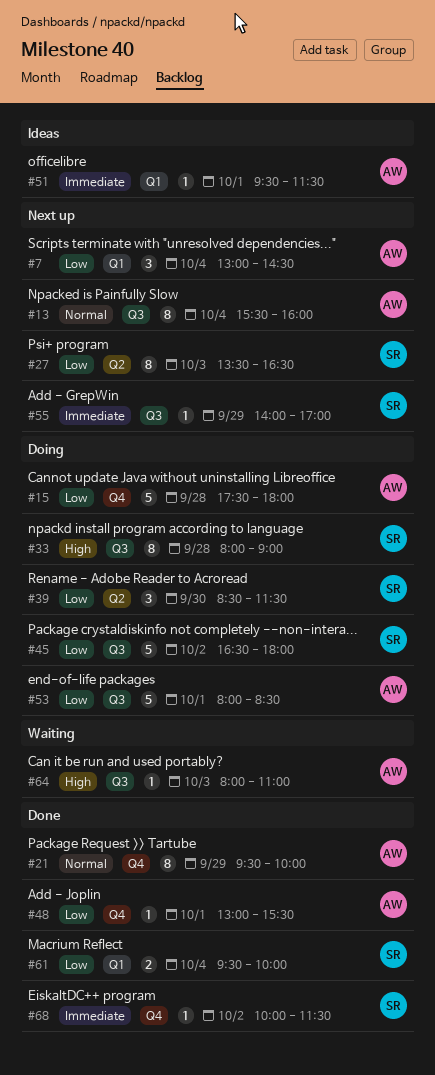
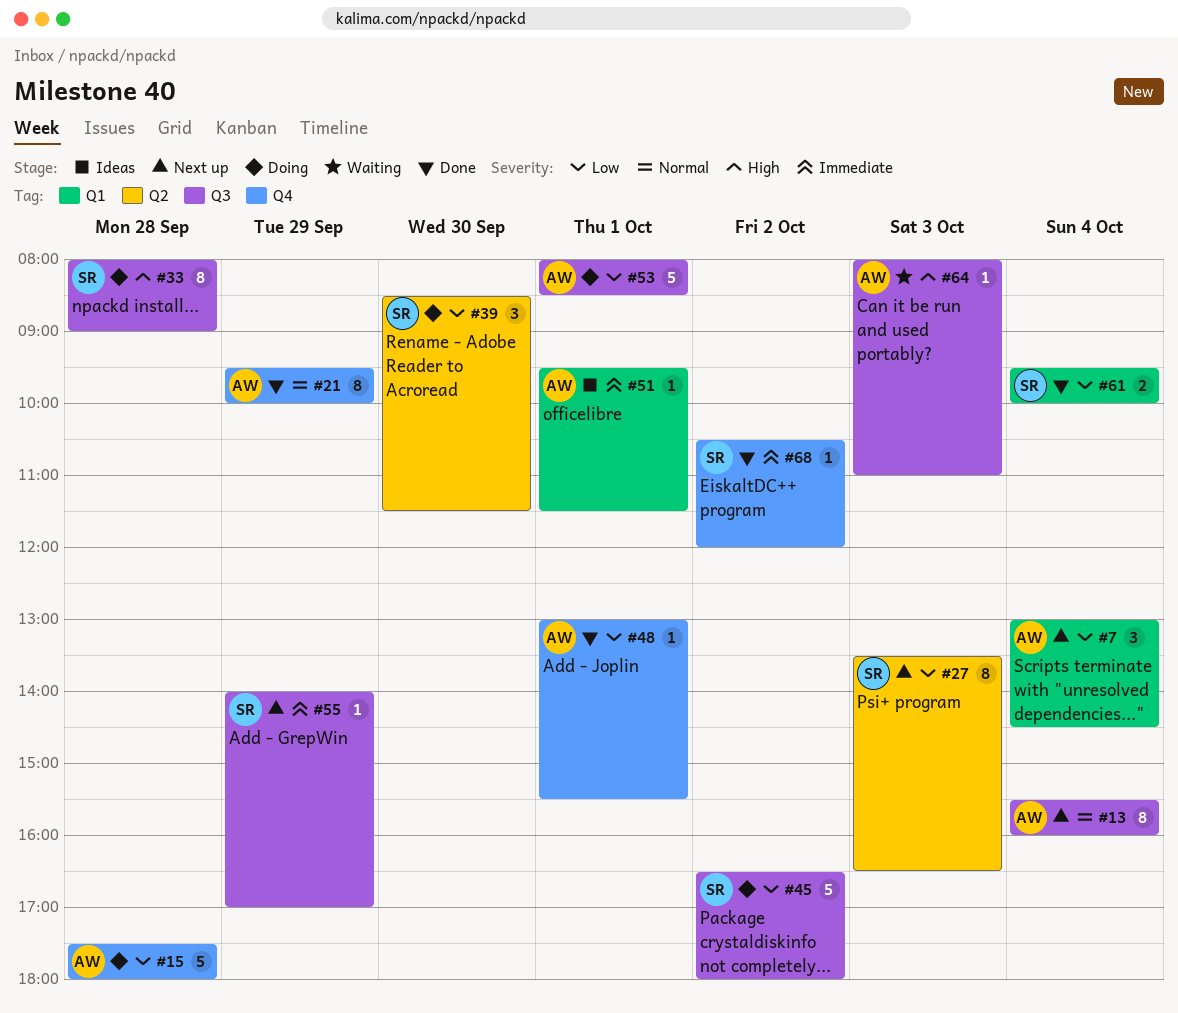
#68, begins: 10:00 -> 10:30
#68, ends: 11:30 -> 12:00

